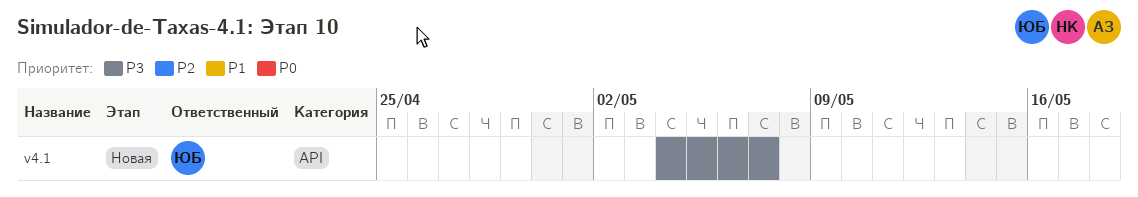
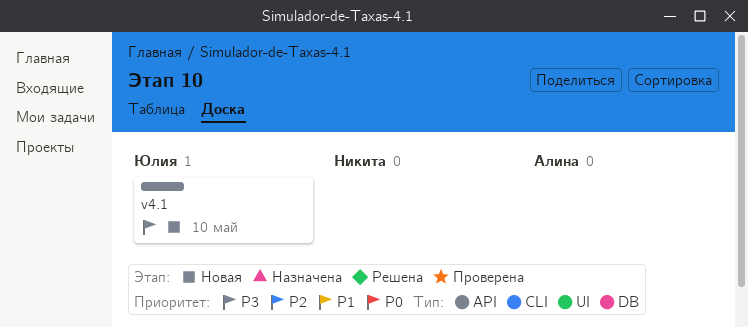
v4.1, due: May 7 -> May 10

